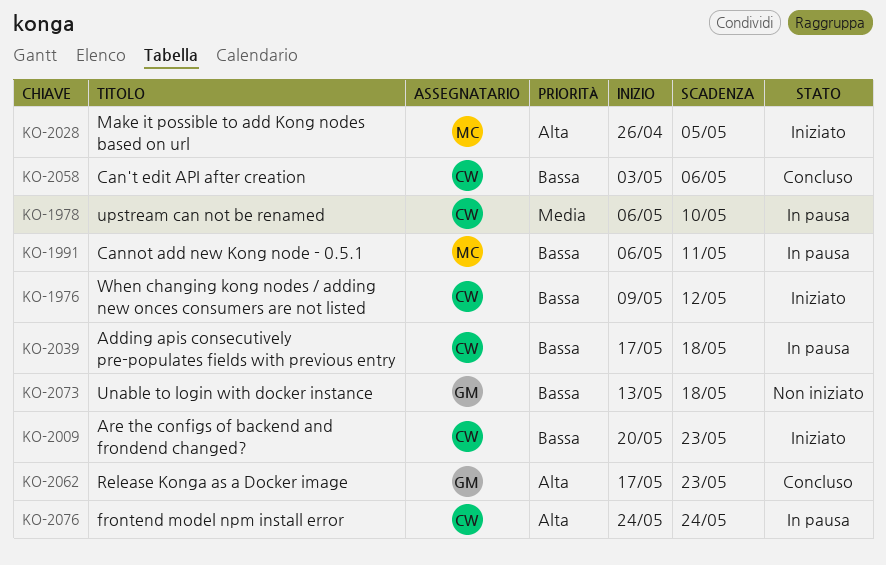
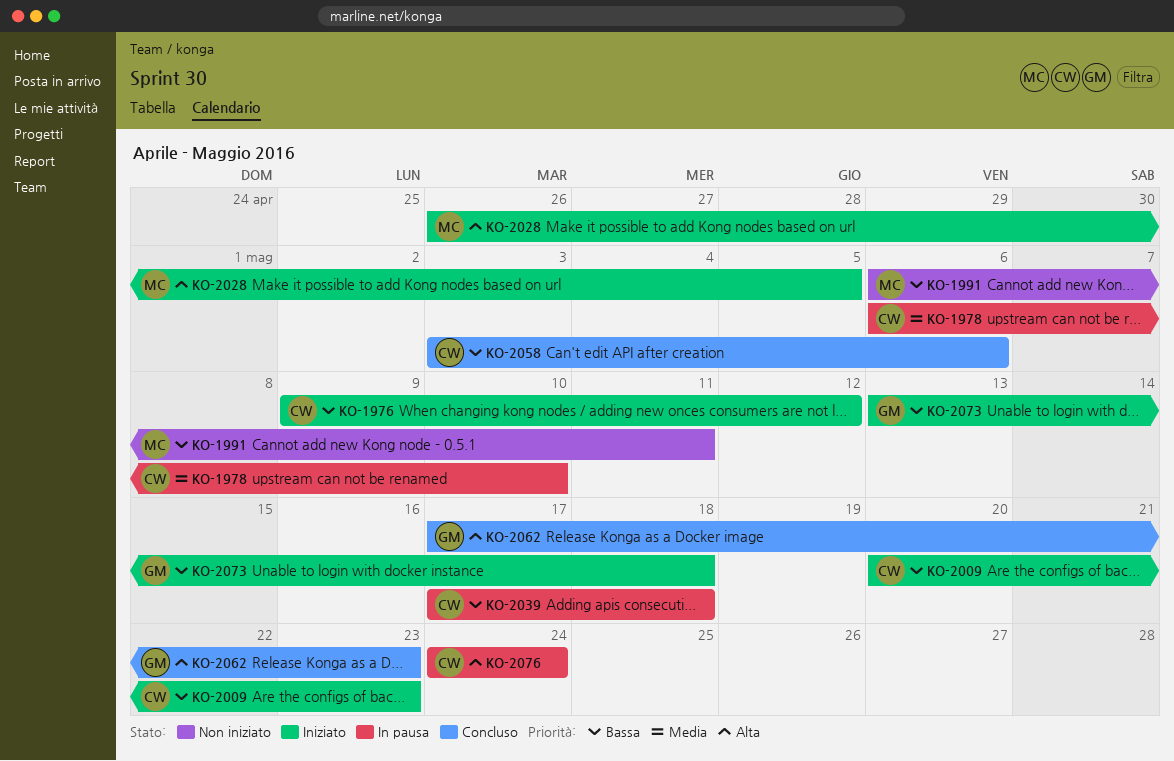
KO-1991, status: In pausa -> Non iniziato
KO-2073, status: Non iniziato -> Iniziato

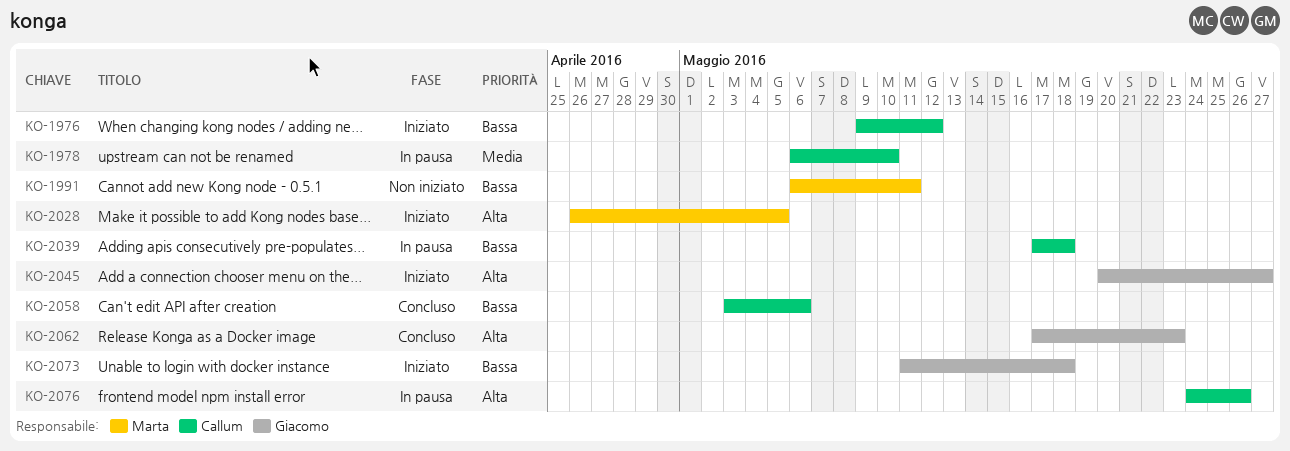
KO-2009: present -> none
KO-2045: none -> present
KO-2073, start: May 13 -> May 11
KO-2076, due: May 24 -> May 26

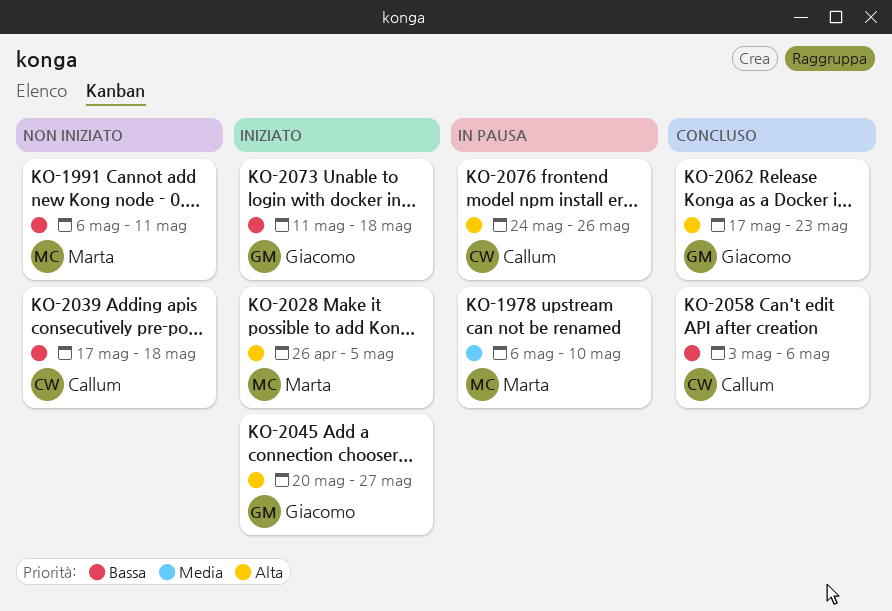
KO-1976: present -> none
KO-1978, owner: Callum -> Marta
KO-2039, status: In pausa -> Non iniziato

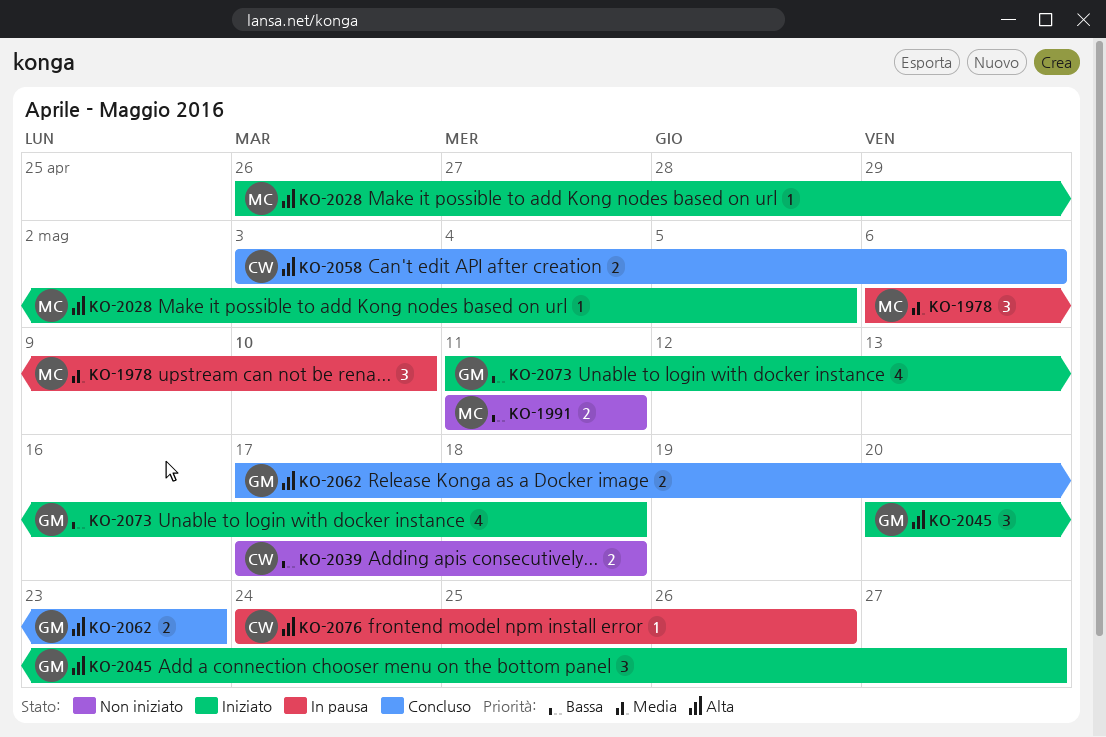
KO-1991, start: May 6 -> May 11
KO-2058, priority: Bassa -> Alta

